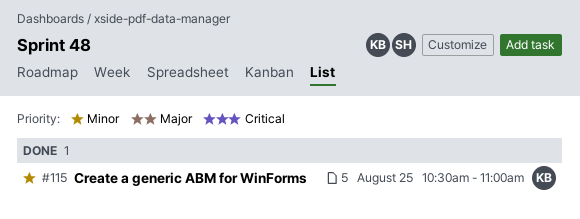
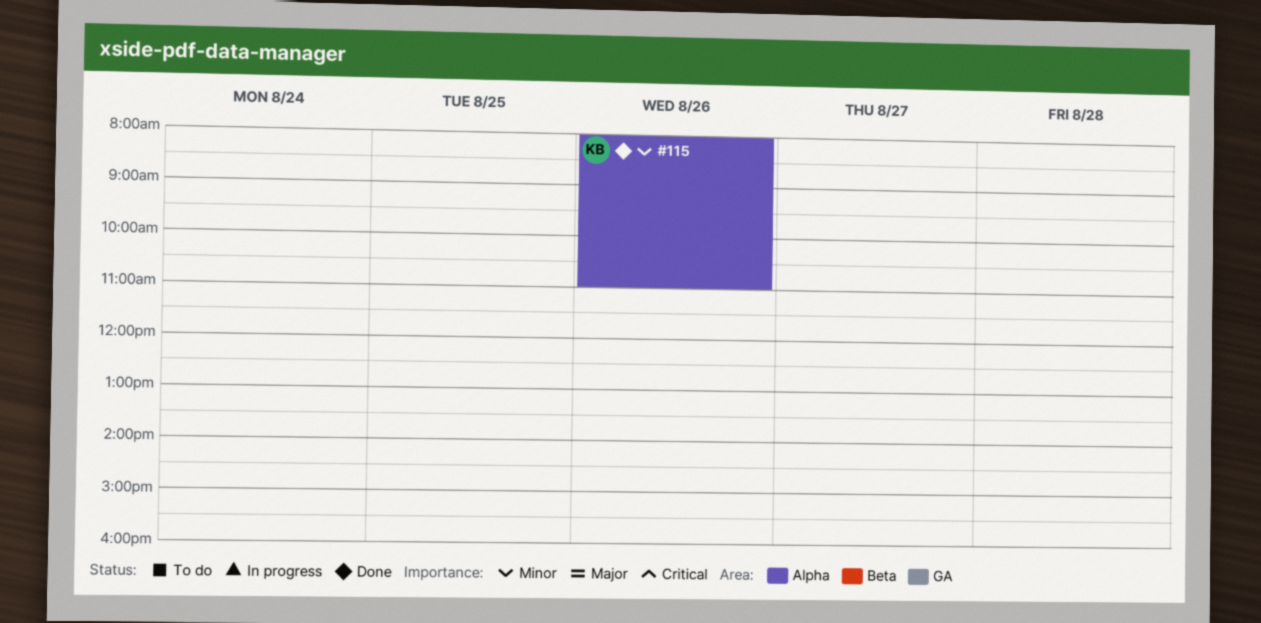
#115, day: Aug 25 -> Aug 26
#115, begins: 10:30 -> 08:00

